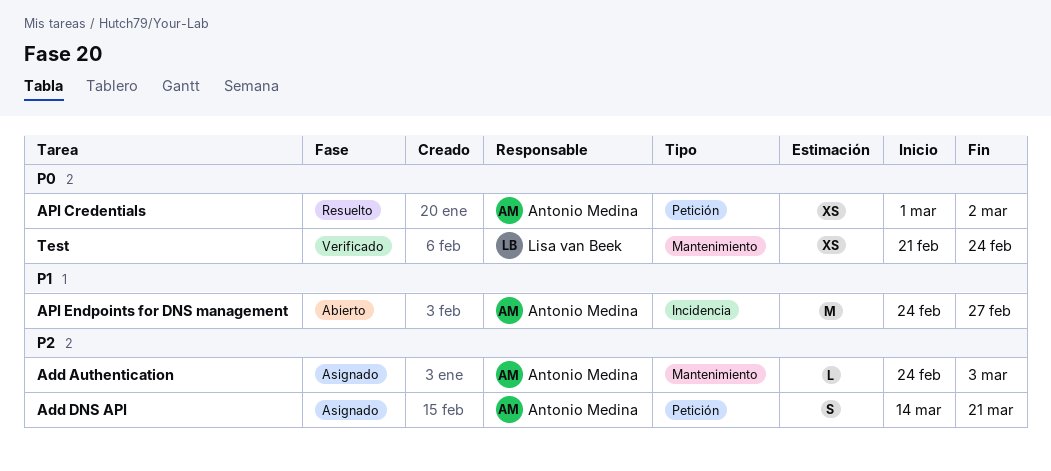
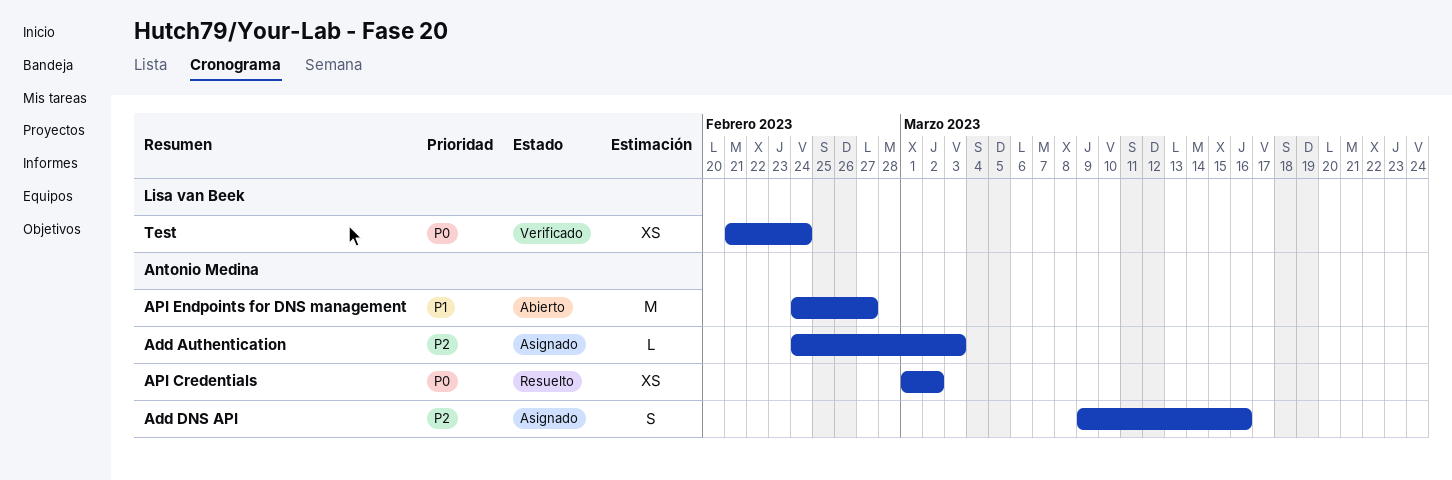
Add DNS API, start: Mar 14 -> Mar 9
Add DNS API, due: Mar 21 -> Mar 16

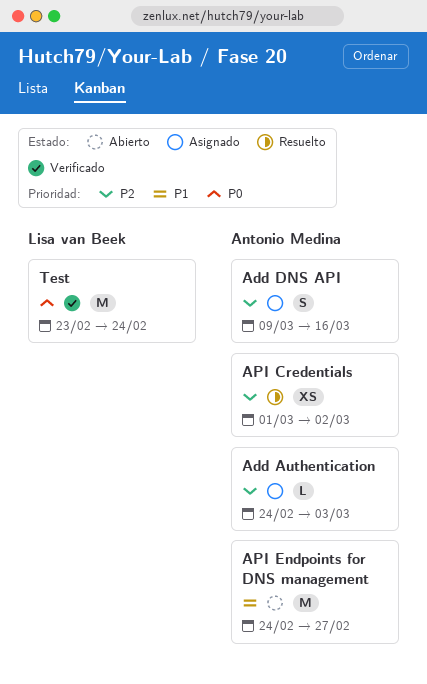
API Credentials, priority: P0 -> P2
Test, estimate: XS -> M
Test, start: Feb 21 -> Feb 23

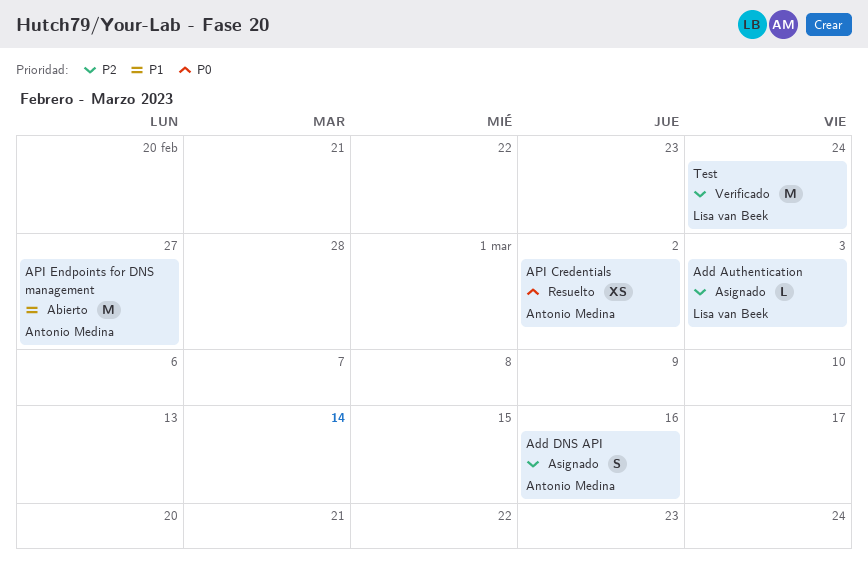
Add Authentication, owner: Antonio Medina -> Lisa van Beek
API Credentials, priority: P2 -> P0
Test, priority: P0 -> P2

